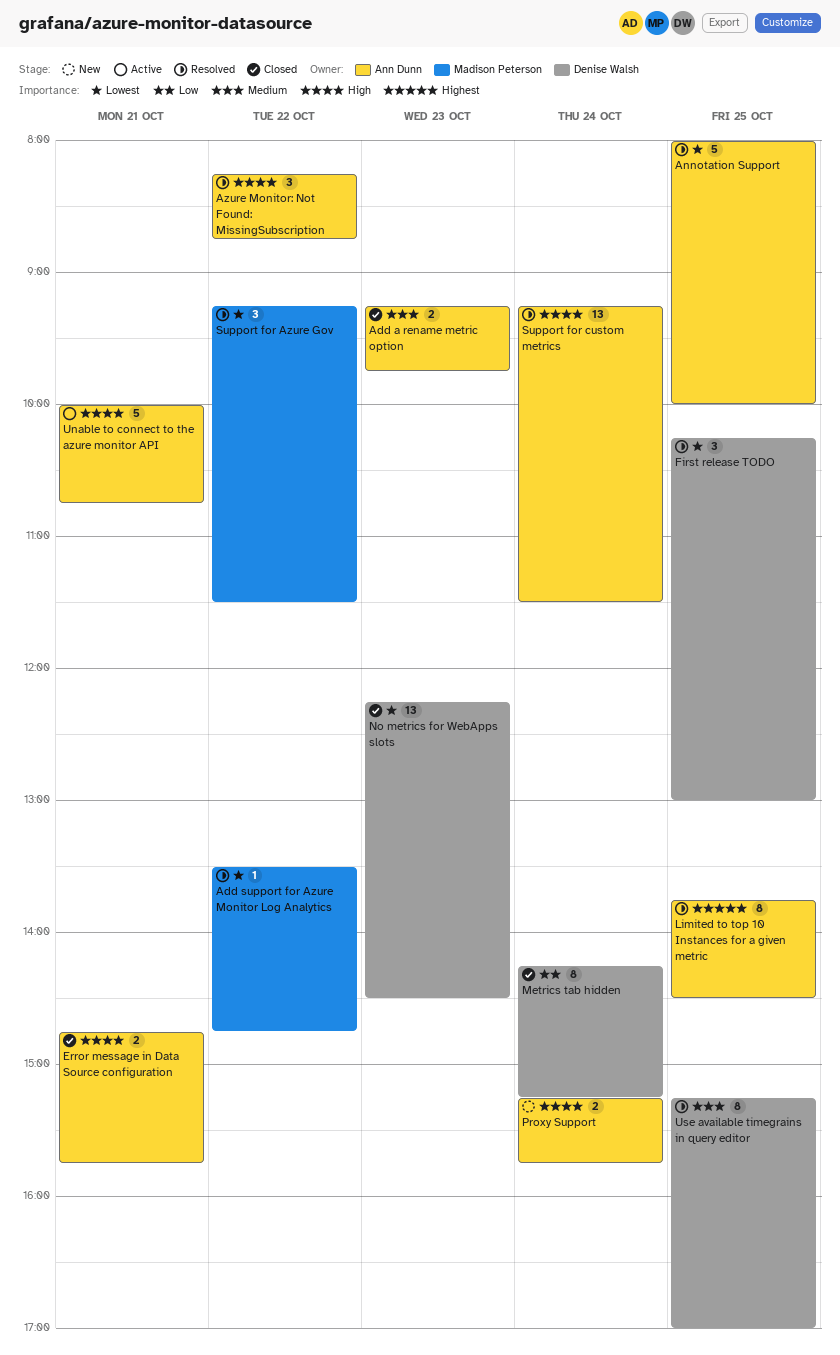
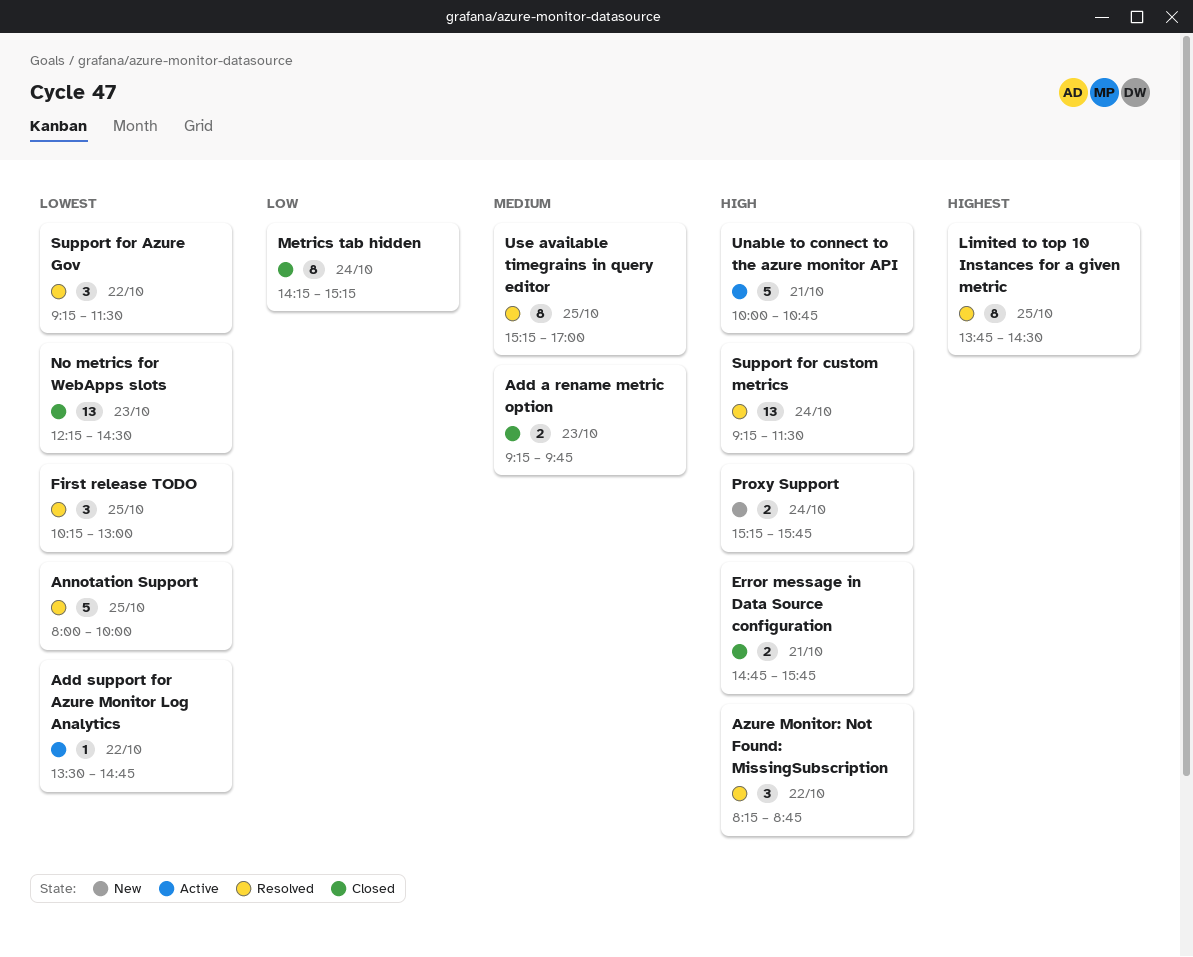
Add support for Azure Monitor Log Analytics, status: Resolved -> Active

